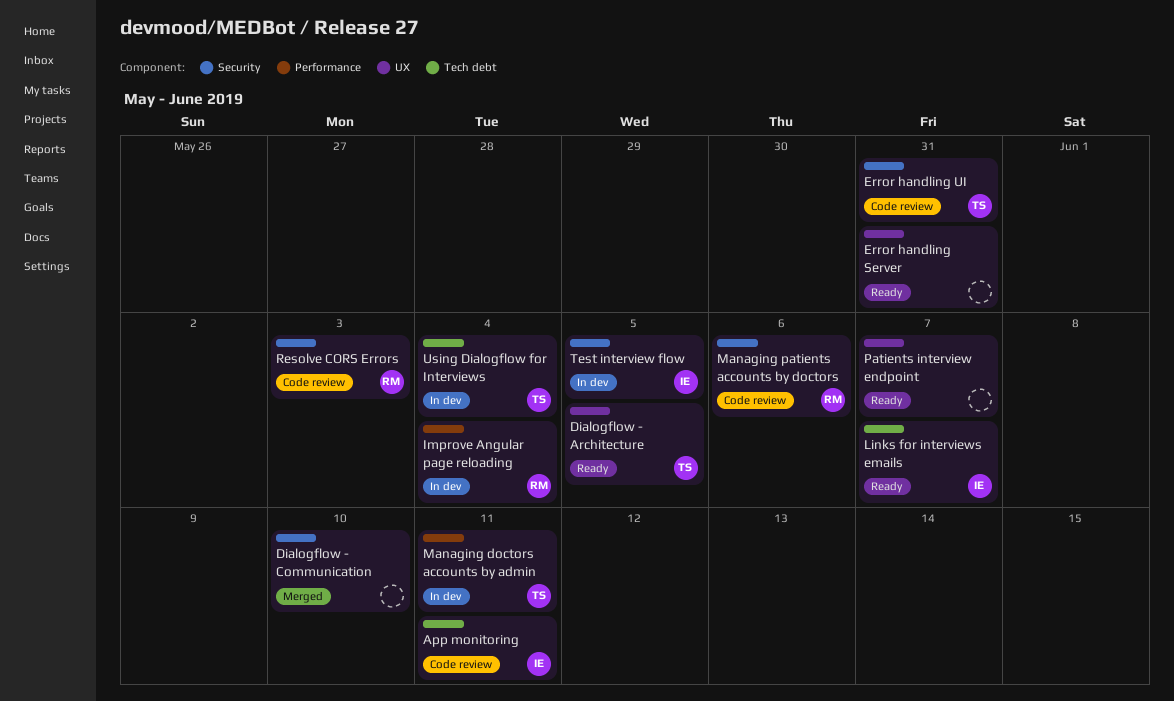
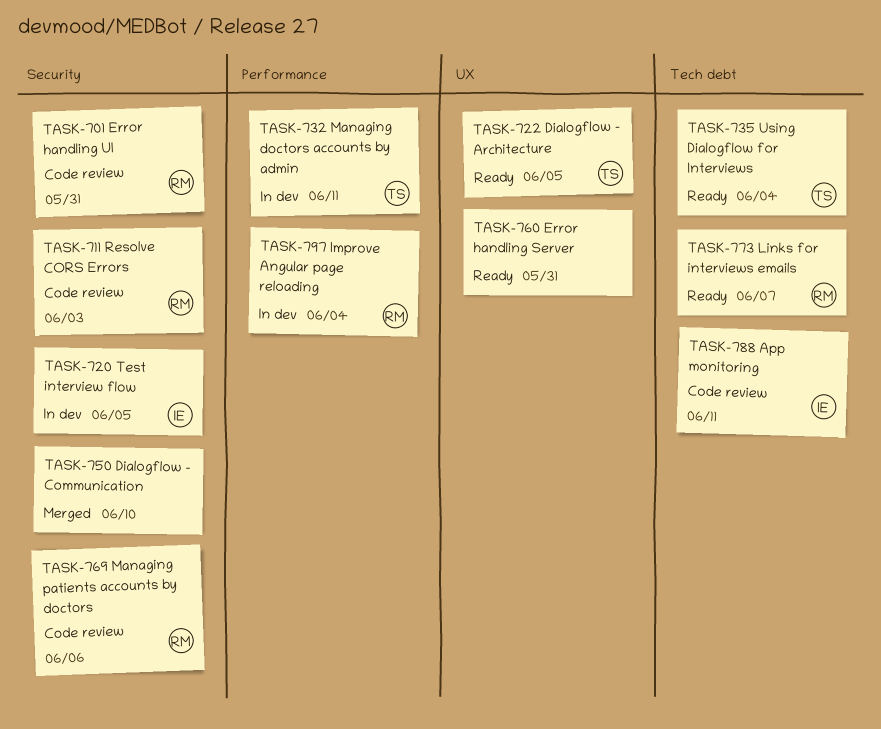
Error handling UI, owner: TS -> RM
Links for interviews emails, owner: IE -> RM
Patients interview endpoint: present -> none
Using Dialogflow for Interviews, status: In dev -> Ready

